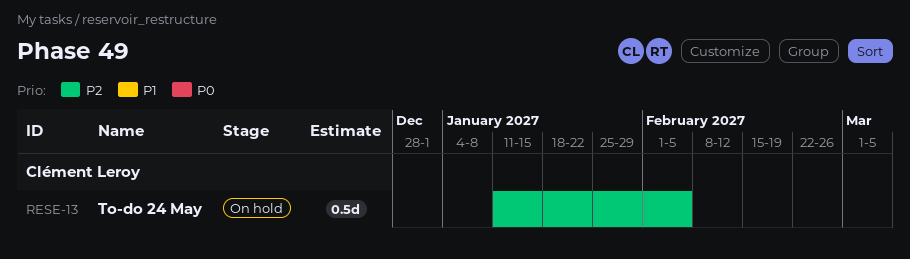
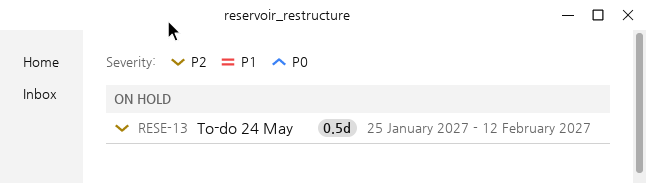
RESE-13, start: Jan 11 -> Jan 25
RESE-13, due: Feb 5 -> Feb 12

